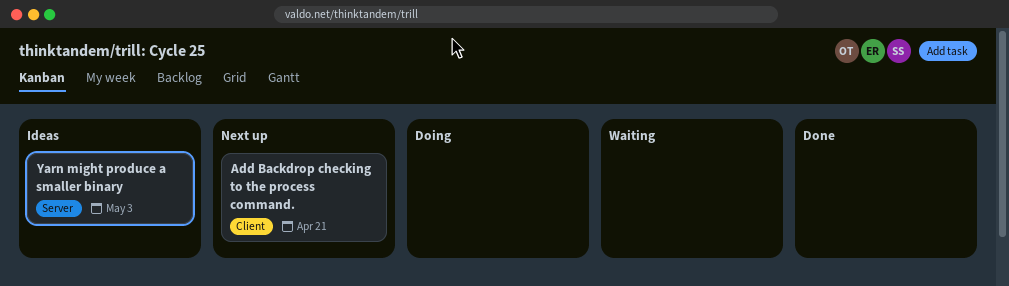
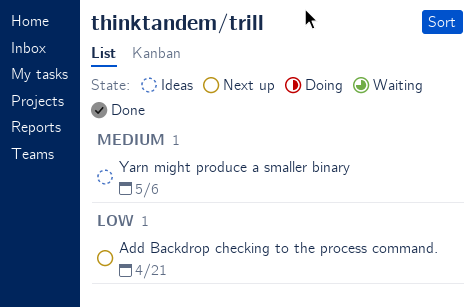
Yarn might produce a smaller binary, due: May 3 -> May 6

